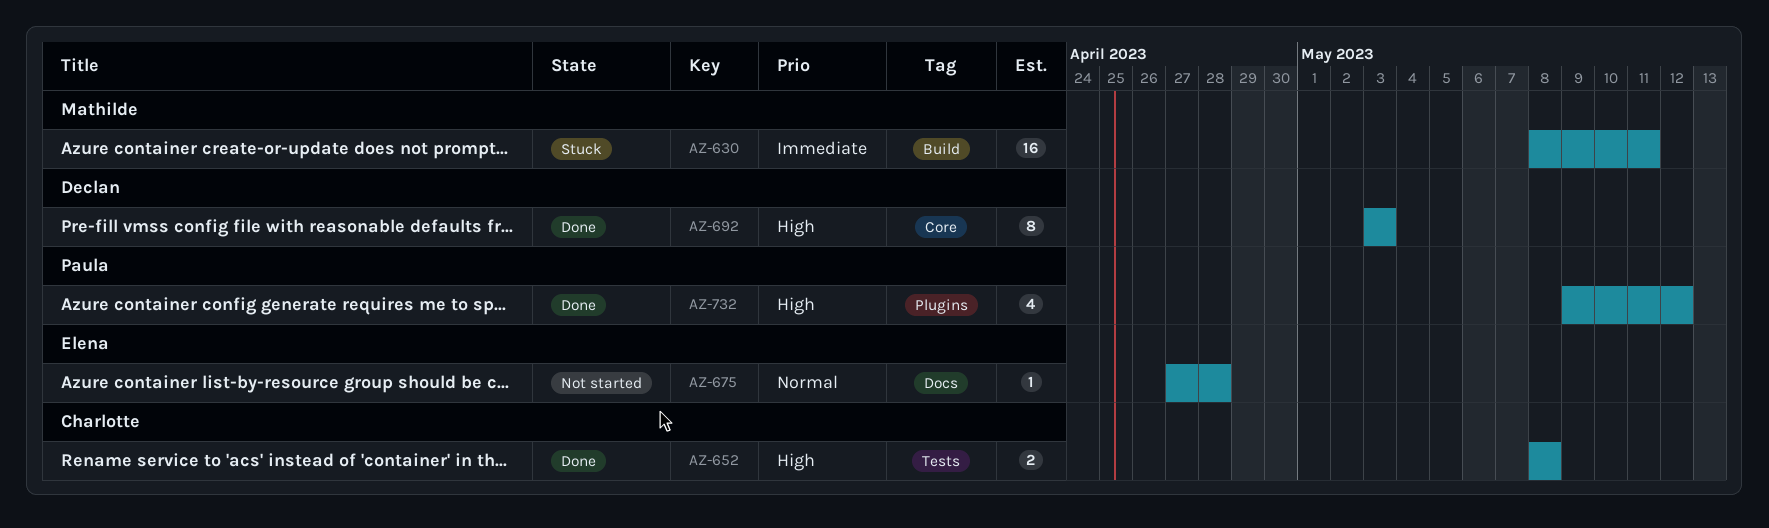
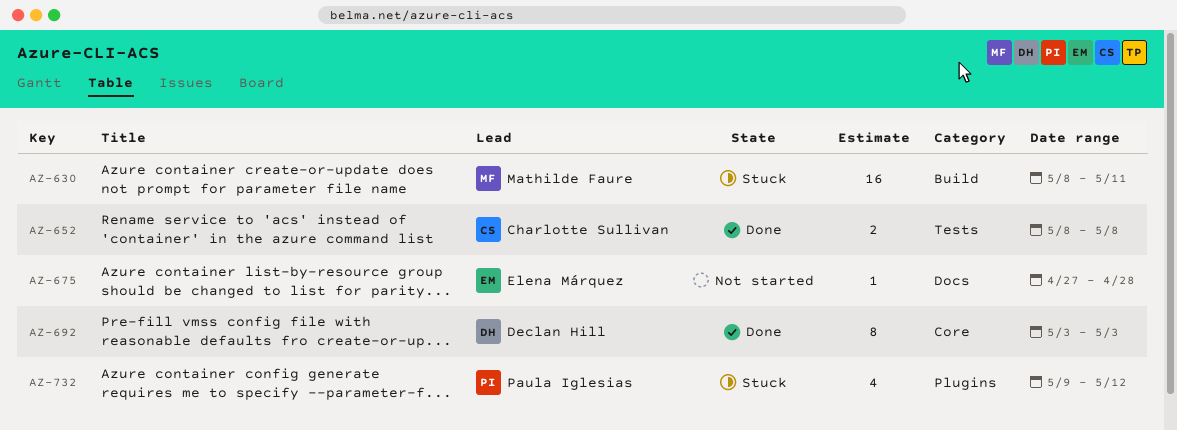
AZ-732, status: Done -> Stuck

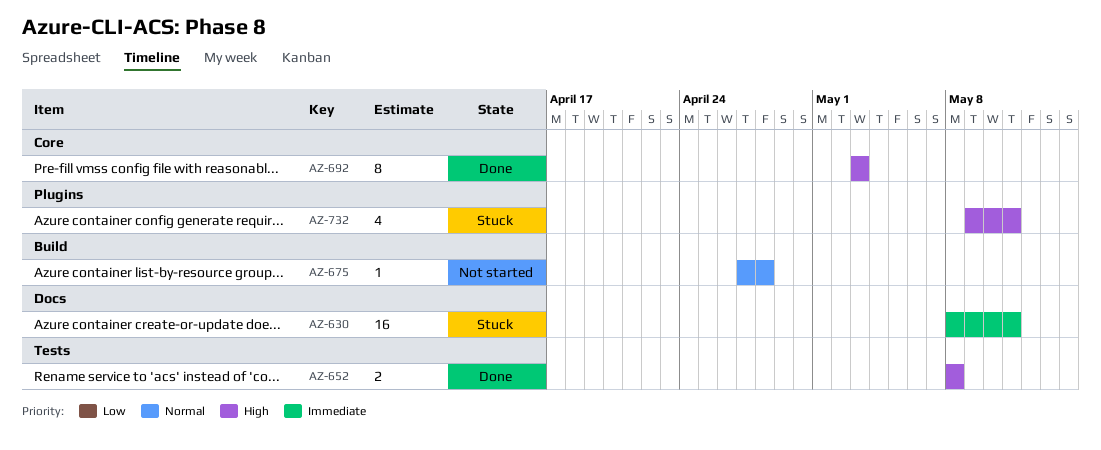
AZ-630, label: Build -> Docs
AZ-675, label: Docs -> Build
AZ-732, due: May 12 -> May 11

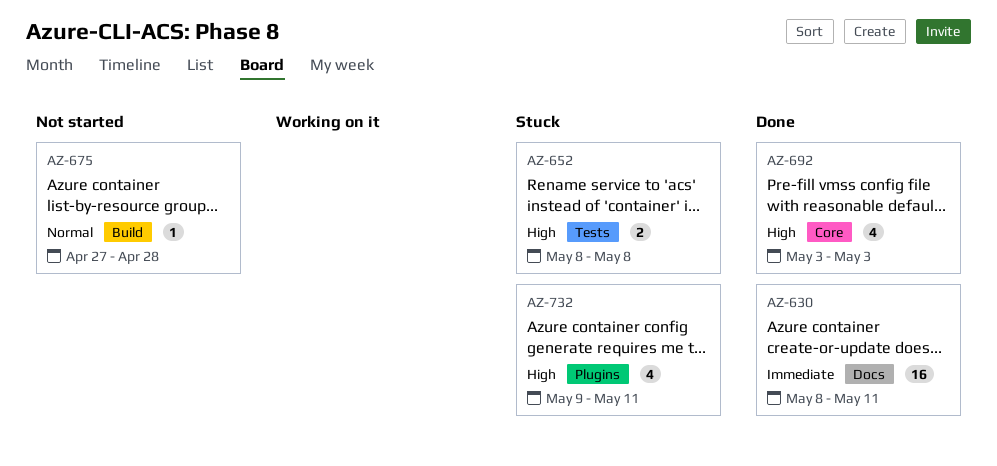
AZ-630, status: Stuck -> Done
AZ-652, status: Done -> Stuck
AZ-692, estimate: 8 -> 4

